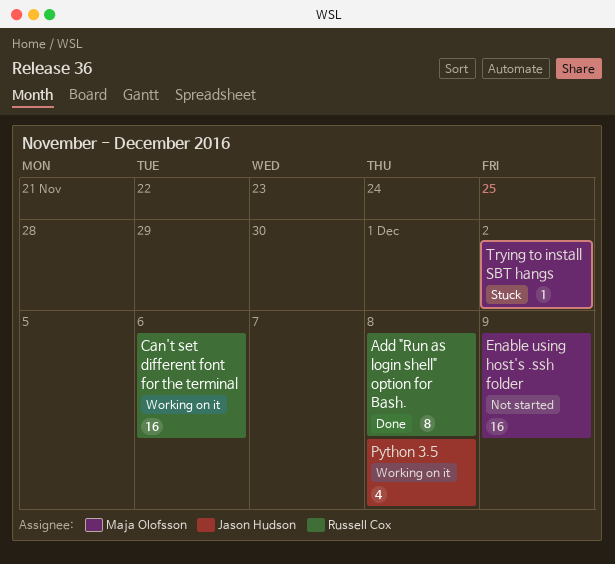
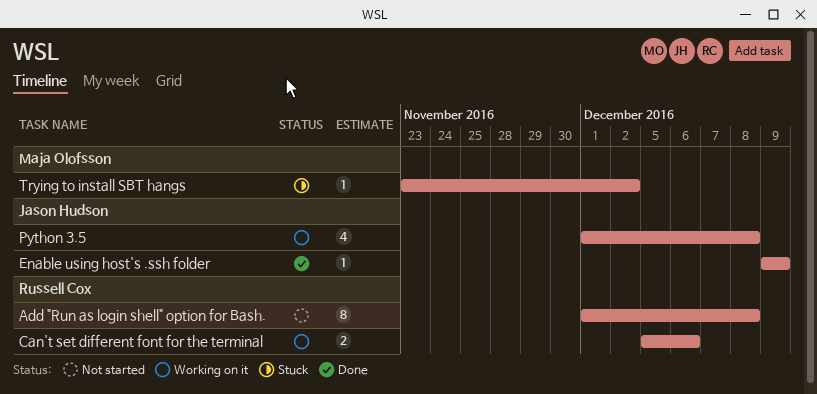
Add "Run as login shell" option for Bash., status: Done -> Not started
Can't set different font for the terminal, estimate: 16 -> 2
Enable using host's .ssh folder, status: Not started -> Done
Enable using host's .ssh folder, owner: Maja Olofsson -> Jason Hudson
Enable using host's .ssh folder, estimate: 16 -> 1

